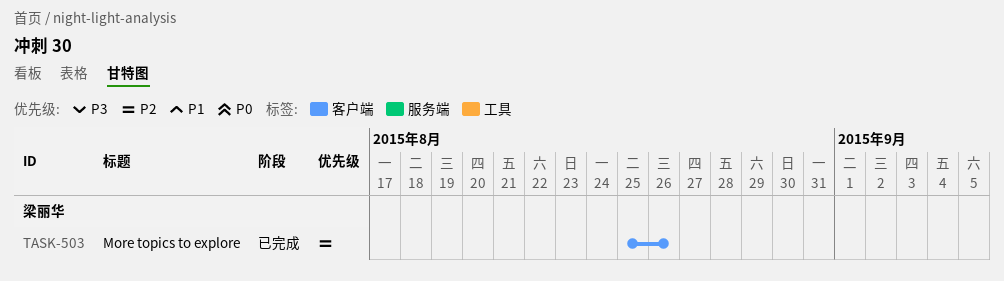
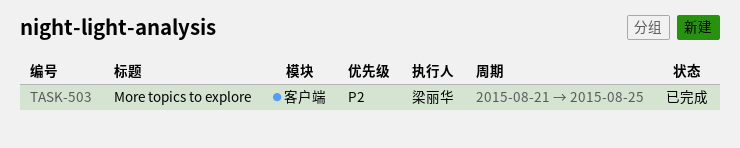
TASK-503, start: Aug 25 -> Aug 21
TASK-503, due: Aug 26 -> Aug 25

